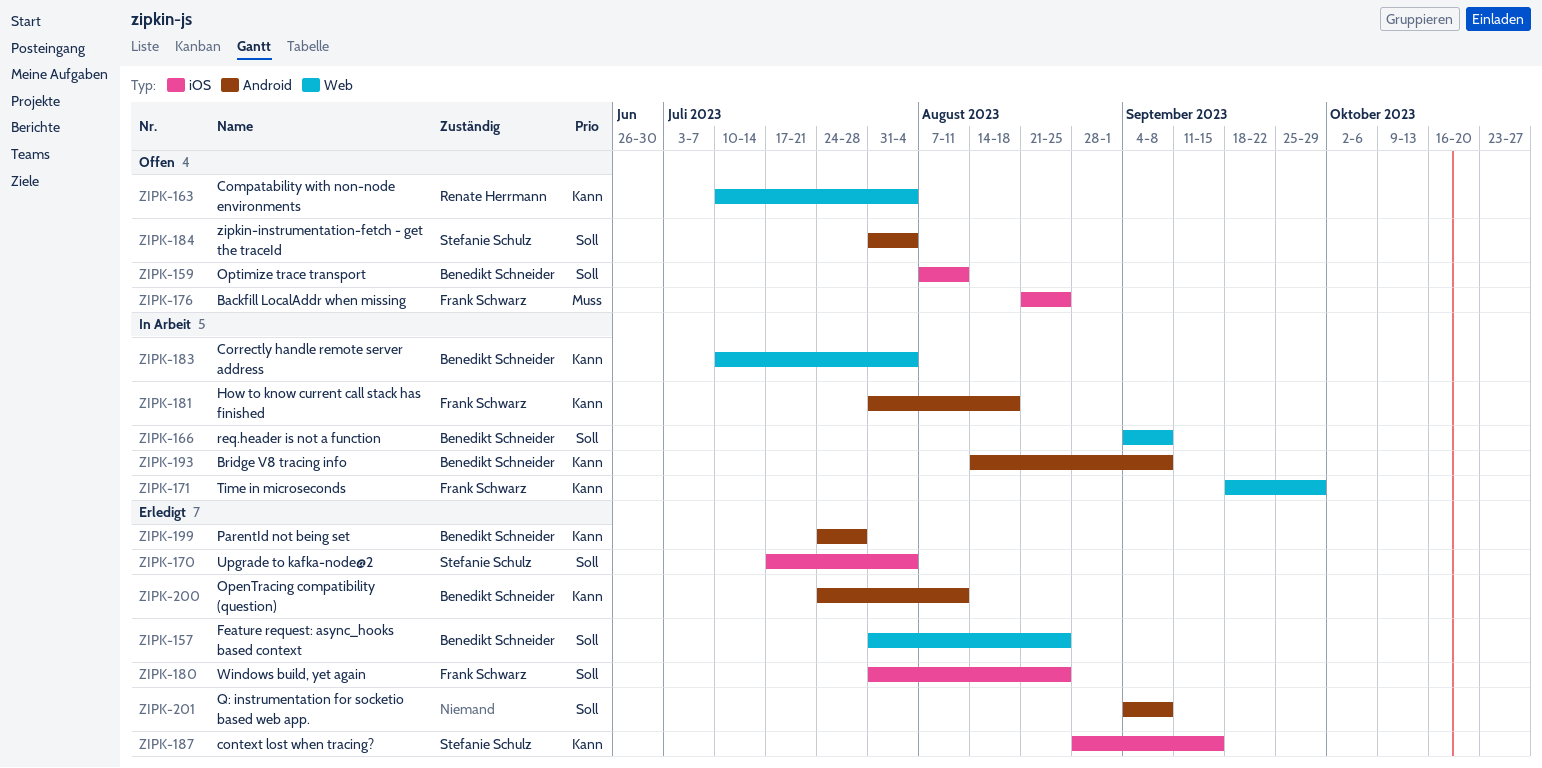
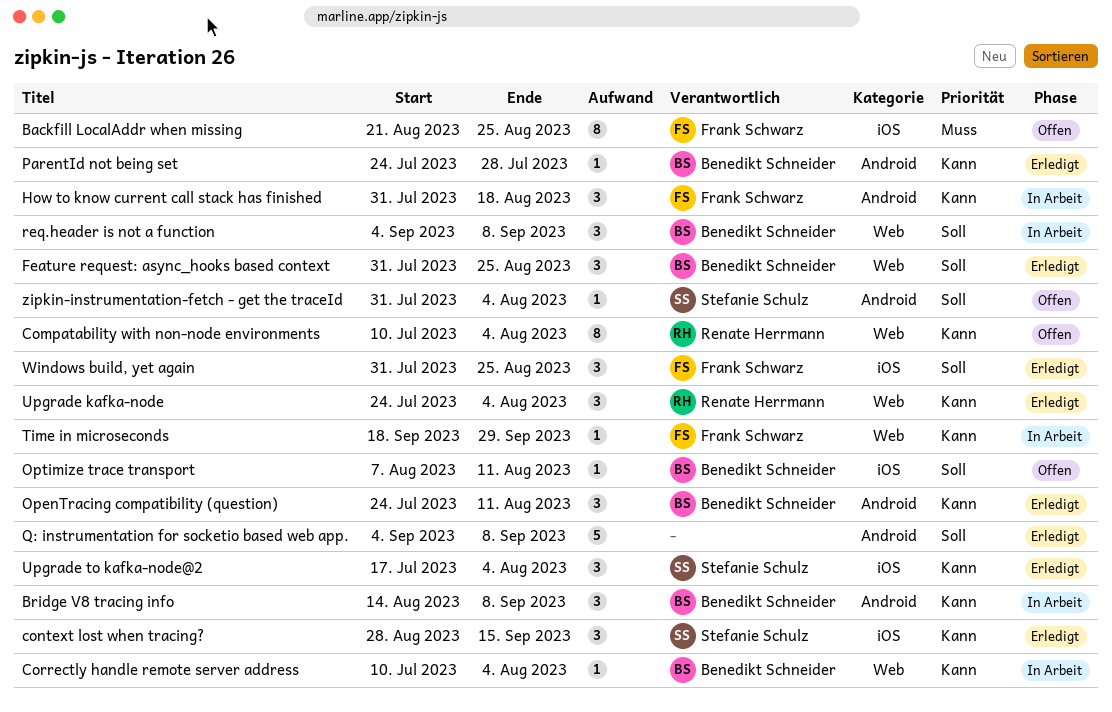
Upgrade kafka-node: none -> present
Upgrade to kafka-node@2, priority: Soll -> Kann

